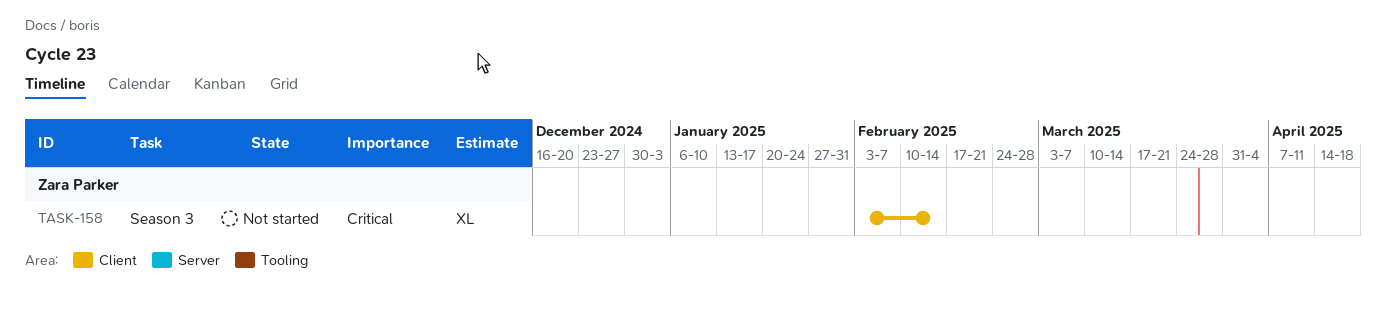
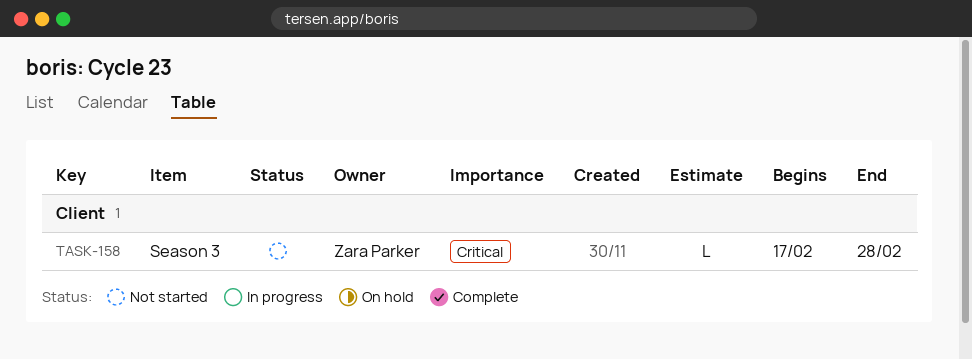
TASK-158, estimate: XL -> L
TASK-158, start: Feb 3 -> Feb 17
TASK-158, due: Feb 14 -> Feb 28

